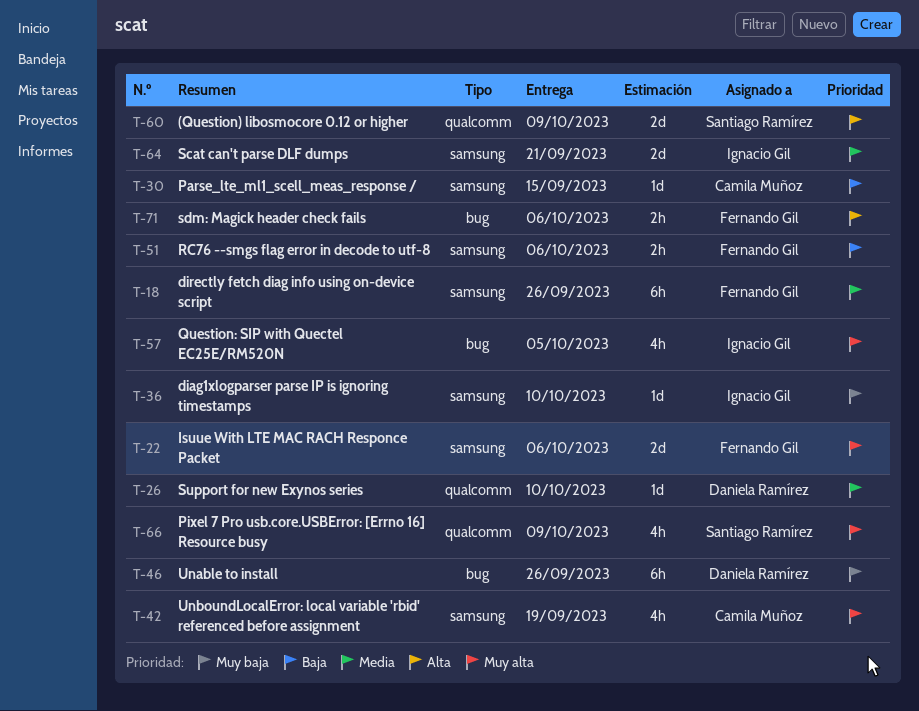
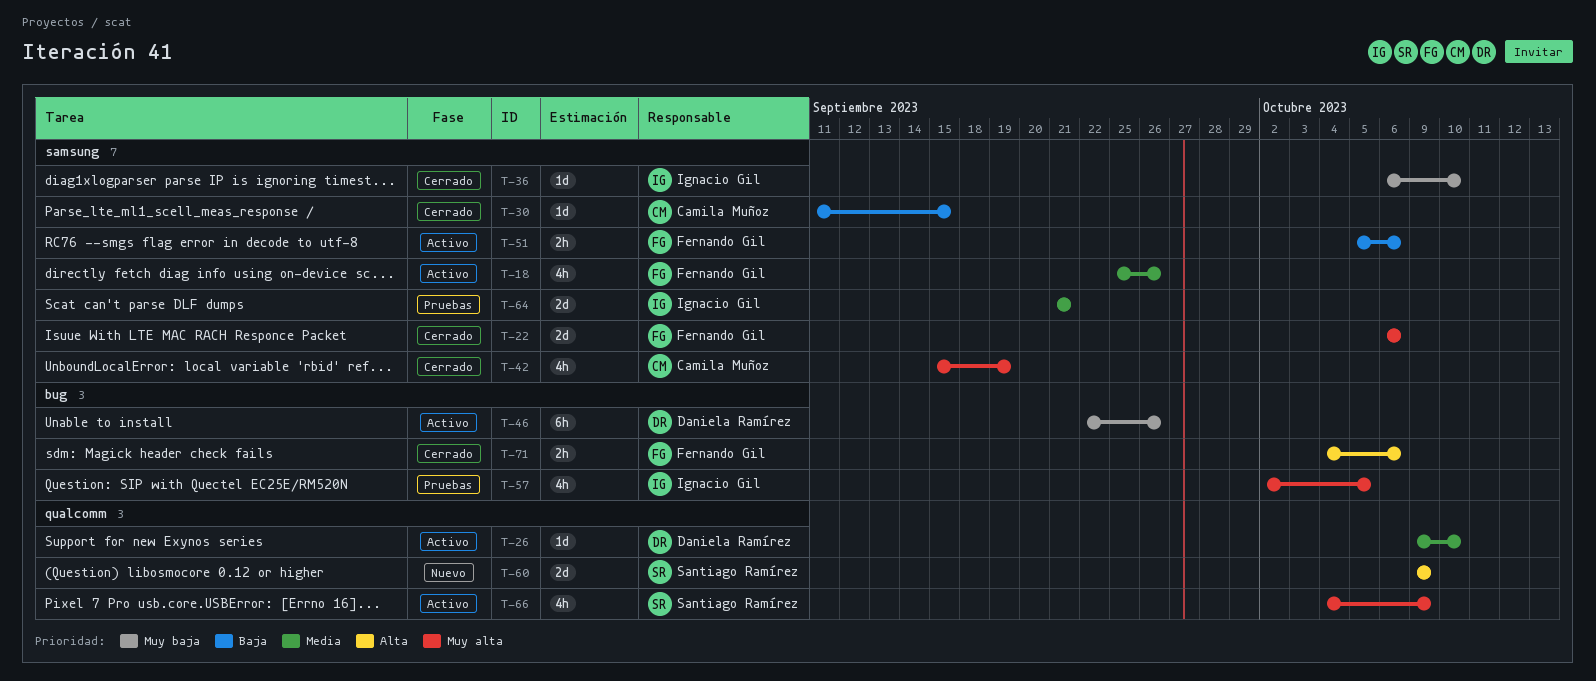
T-18, estimate: 6h -> 4h

